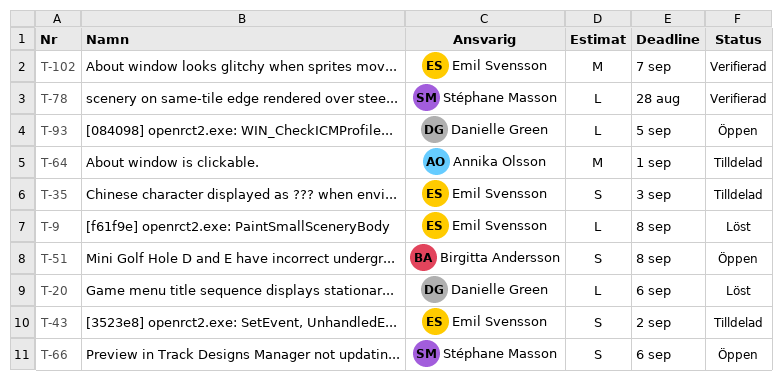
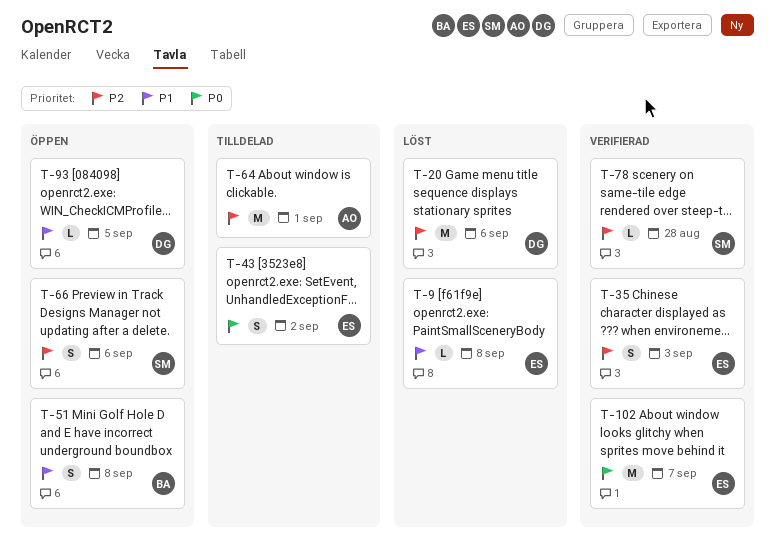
T-20, estimate: L -> M
T-35, status: Tilldelad -> Verifierad

